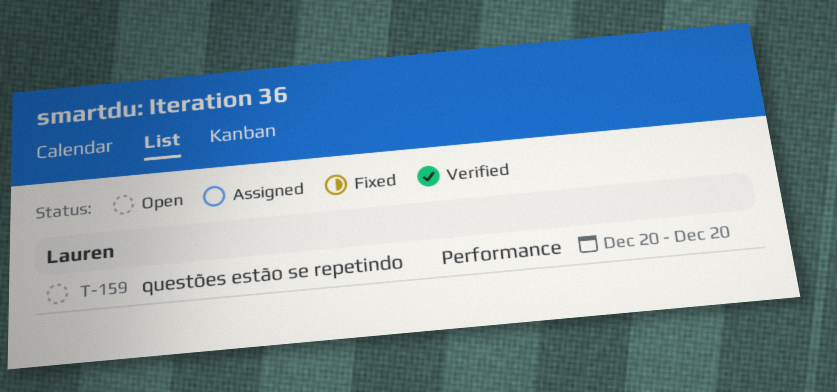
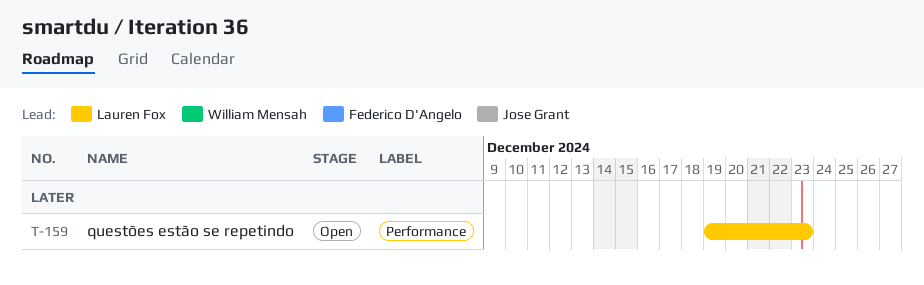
T-159, start: Dec 20 -> Dec 19
T-159, due: Dec 20 -> Dec 23

